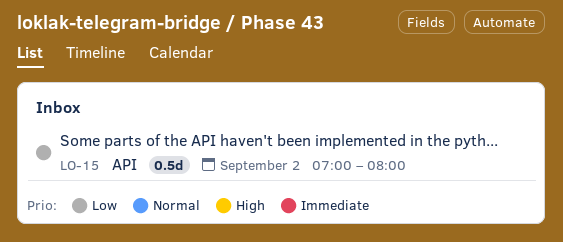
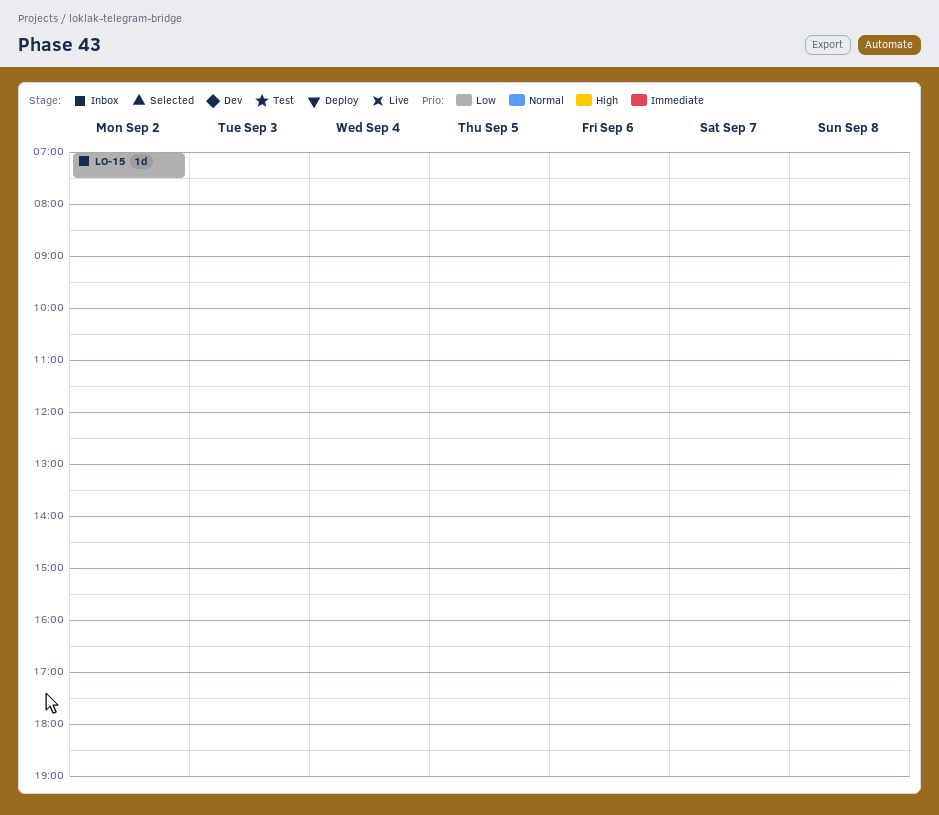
LO-15, estimate: 0.5d -> 1d
LO-15, ends: 08:00 -> 07:30

